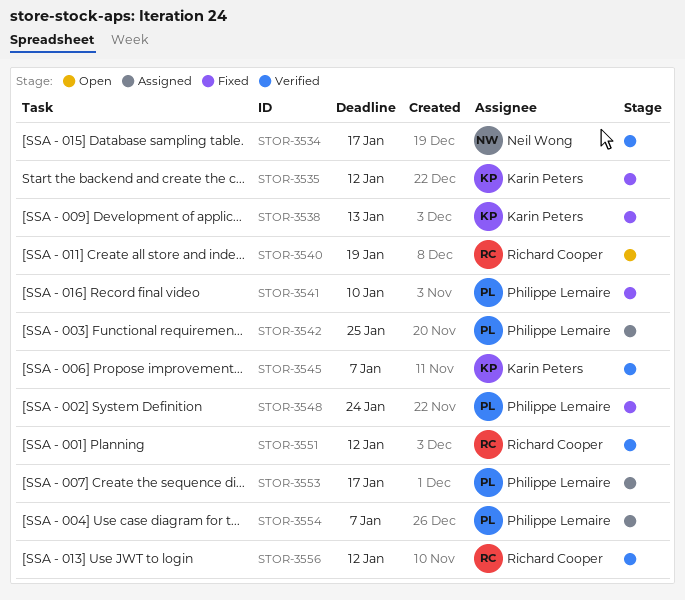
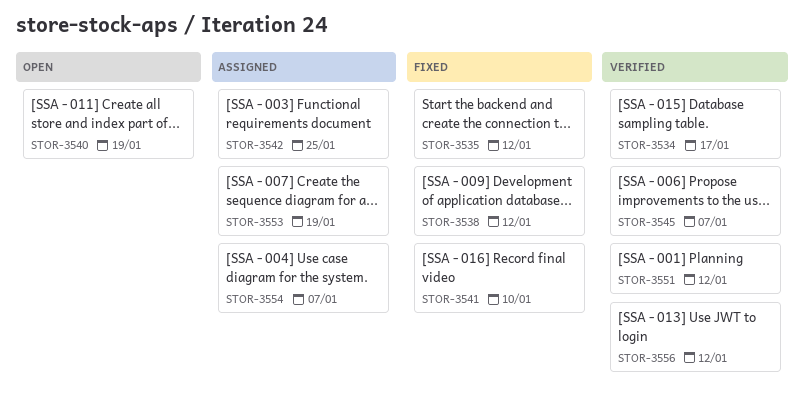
STOR-3538, due: Jan 13 -> Jan 12
STOR-3548: present -> none
STOR-3553, due: Jan 17 -> Jan 19

